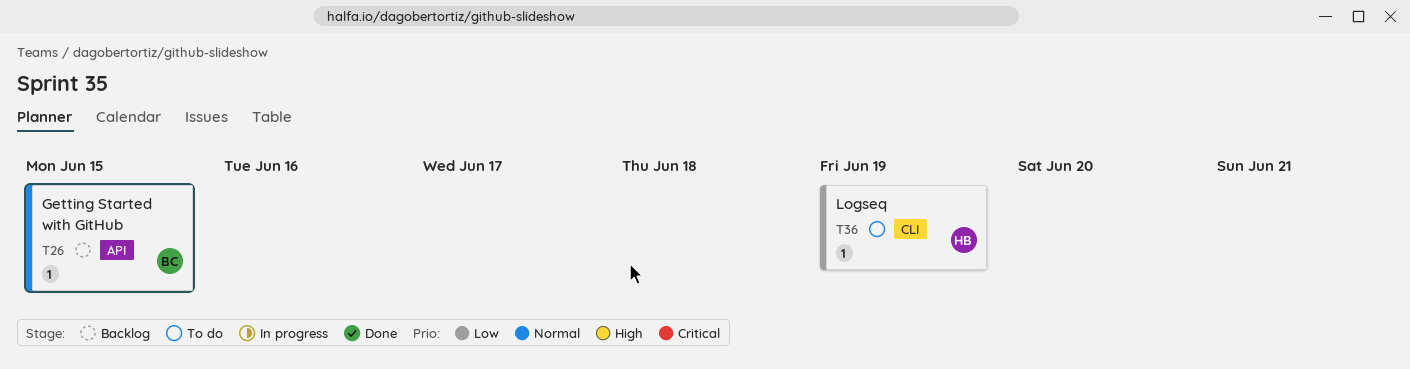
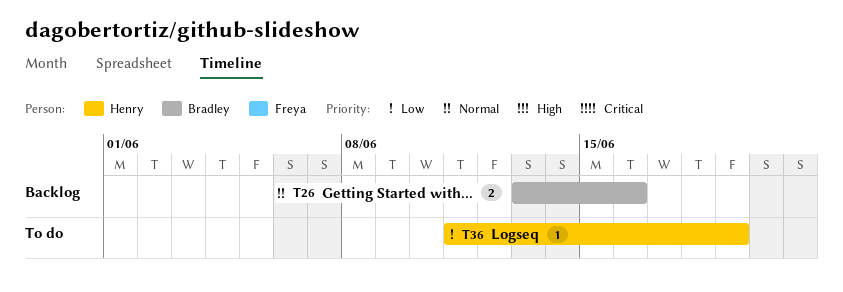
T26, estimate: 1 -> 2
T26, due: Jun 15 -> Jun 16

